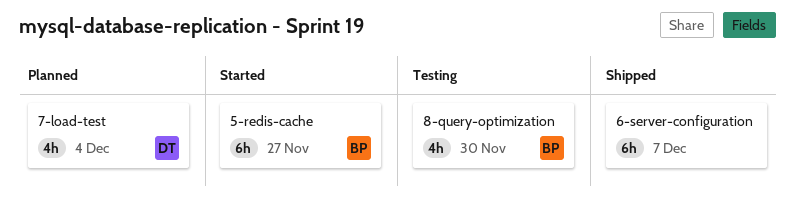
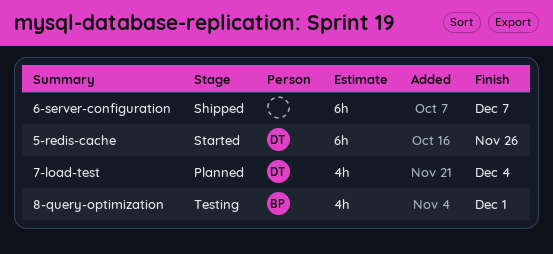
5-redis-cache, owner: BP -> DT
5-redis-cache, due: Nov 27 -> Nov 26
8-query-optimization, due: Nov 30 -> Dec 1

